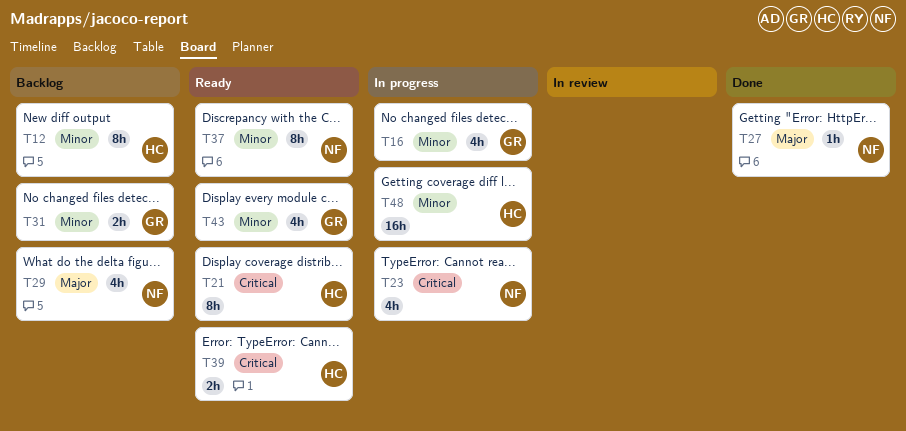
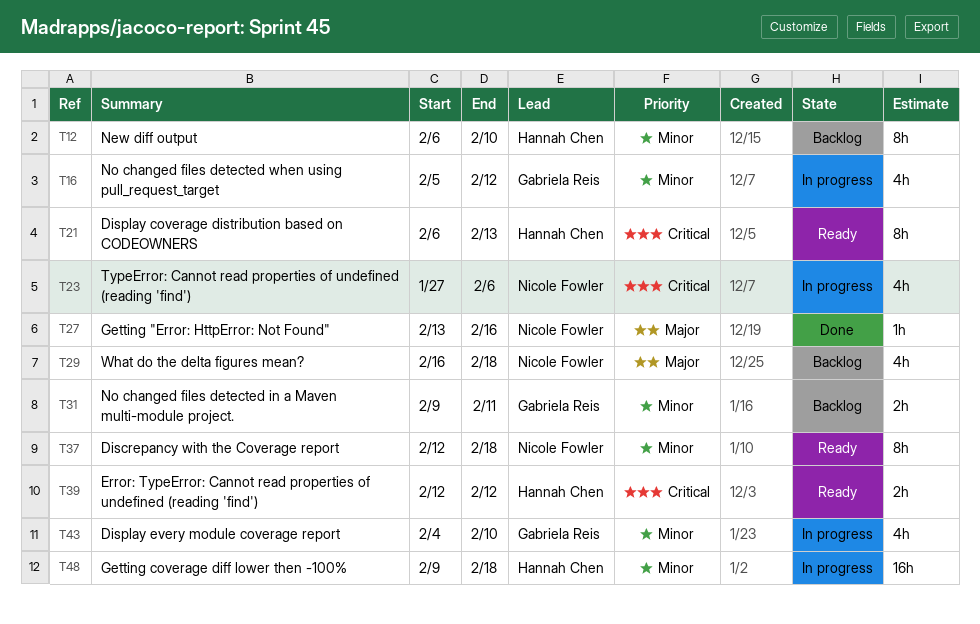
T43, status: Ready -> In progress

